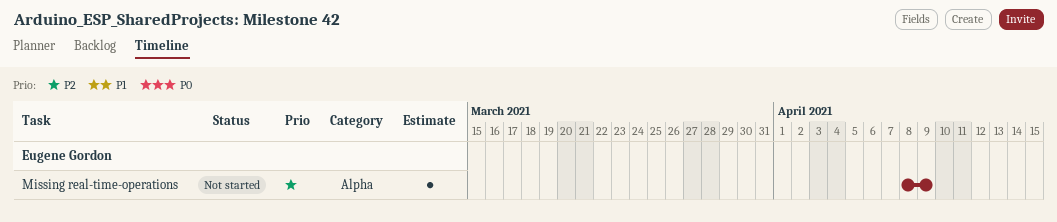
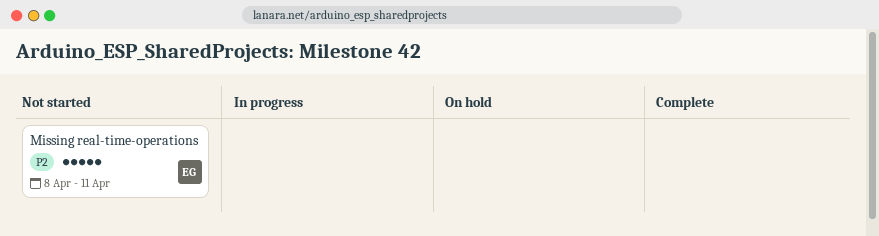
Missing real-time-operations, estimate: 1 -> 5
Missing real-time-operations, due: Apr 9 -> Apr 11

